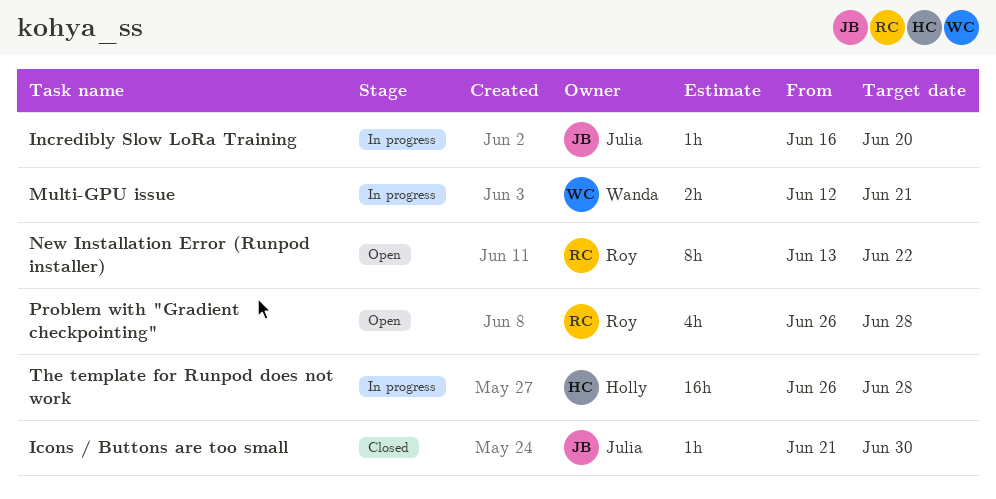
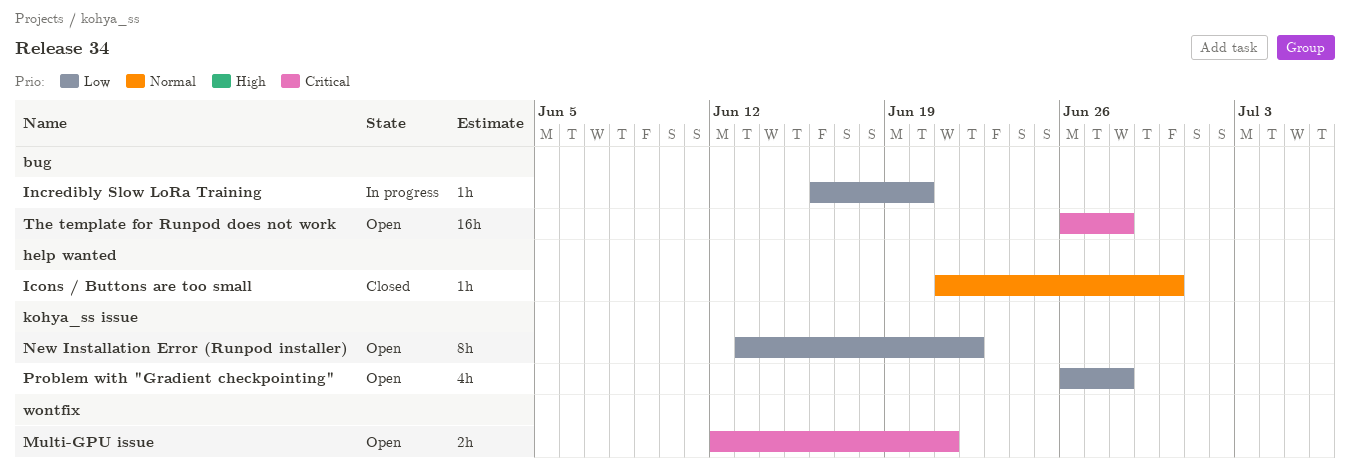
Multi-GPU issue, status: In progress -> Open
The template for Runpod does not work, status: In progress -> Open

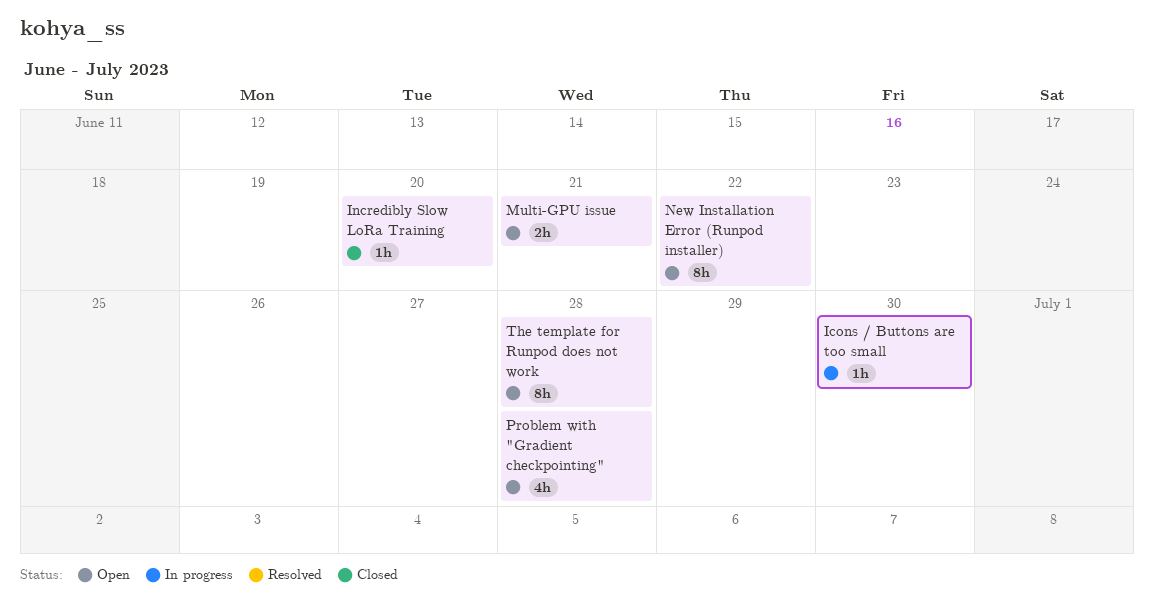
Icons / Buttons are too small, status: Closed -> In progress
Incredibly Slow LoRa Training, status: In progress -> Closed
The template for Runpod does not work, estimate: 16h -> 8h

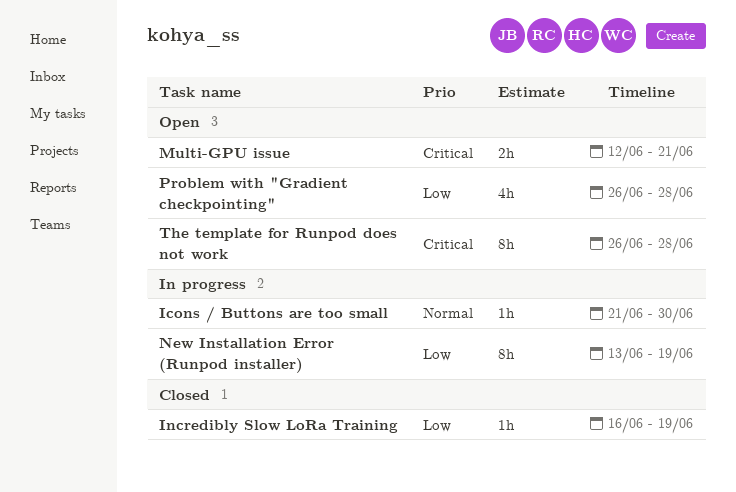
Incredibly Slow LoRa Training, due: Jun 20 -> Jun 19
New Installation Error (Runpod installer), status: Open -> In progress
New Installation Error (Runpod installer), due: Jun 22 -> Jun 19

